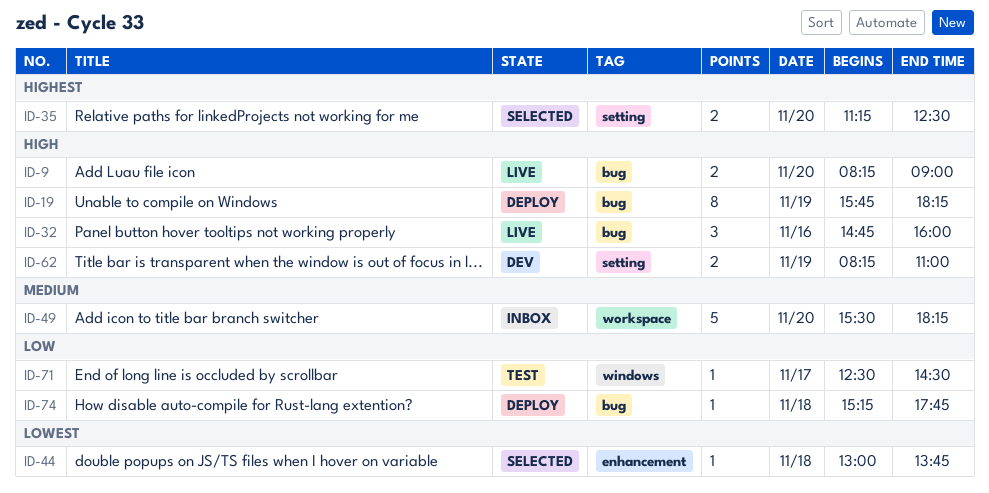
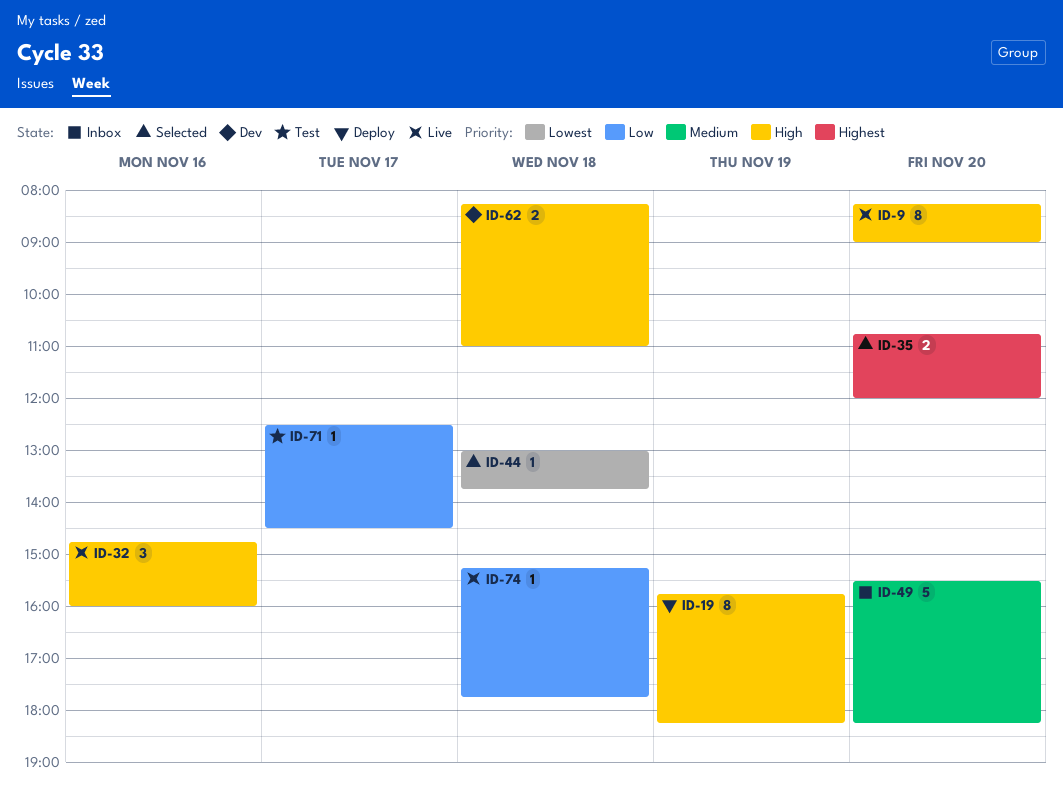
ID-9, estimate: 2 -> 8
ID-35, begins: 11:15 -> 10:45
ID-35, ends: 12:30 -> 12:00
ID-62, day: Nov 19 -> Nov 18
ID-74, status: Deploy -> Live

